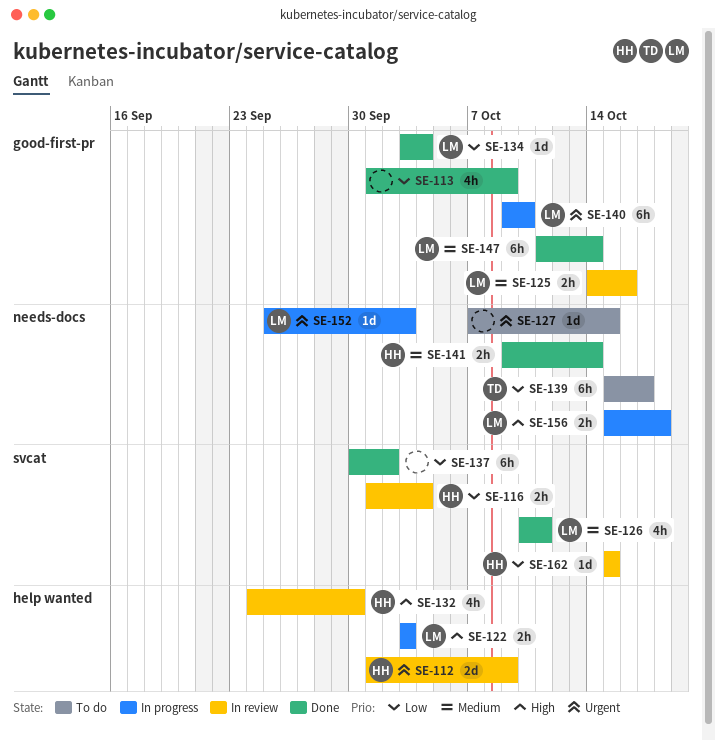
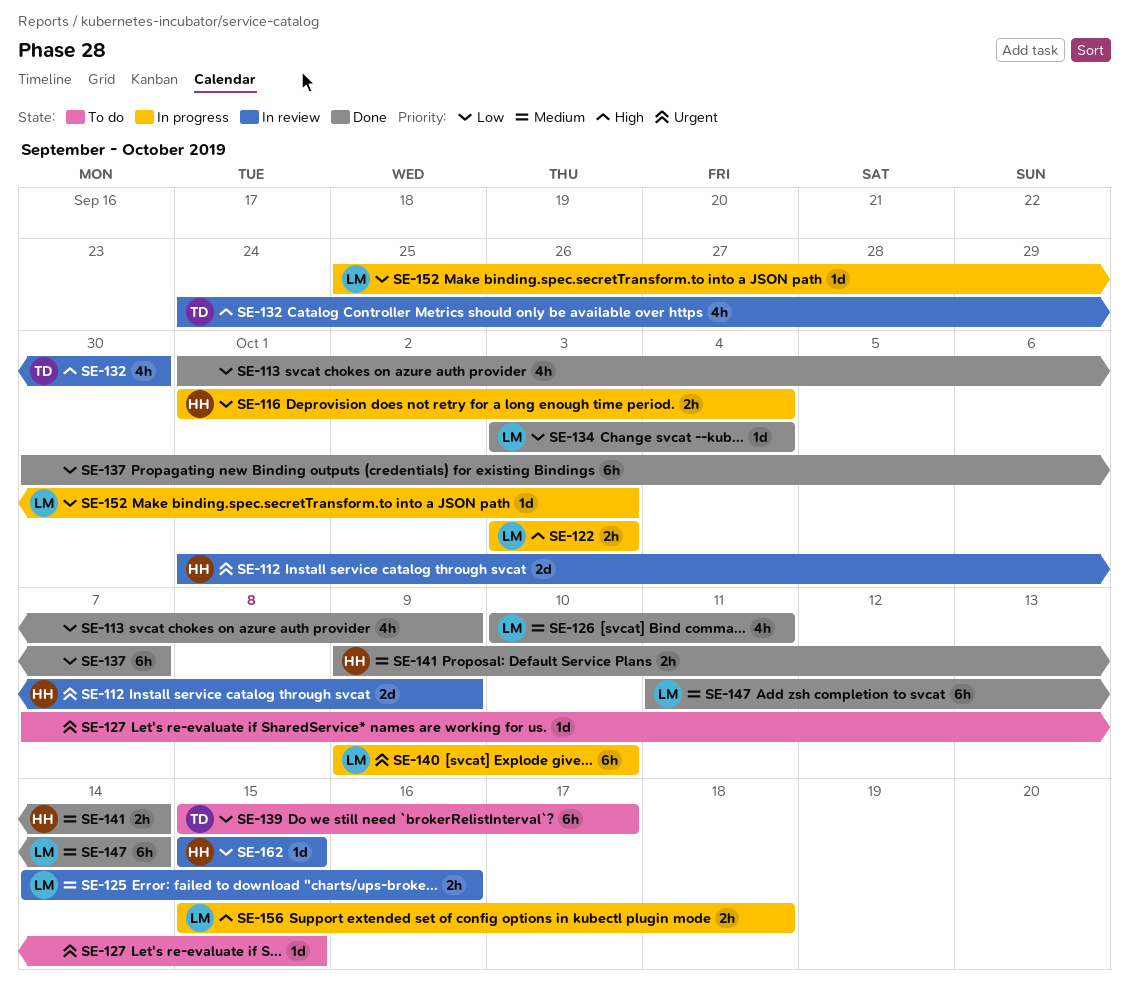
SE-116, status: In review -> In progress
SE-132, owner: HH -> TD
SE-137, due: Oct 2 -> Oct 7
SE-152, priority: Urgent -> Low

